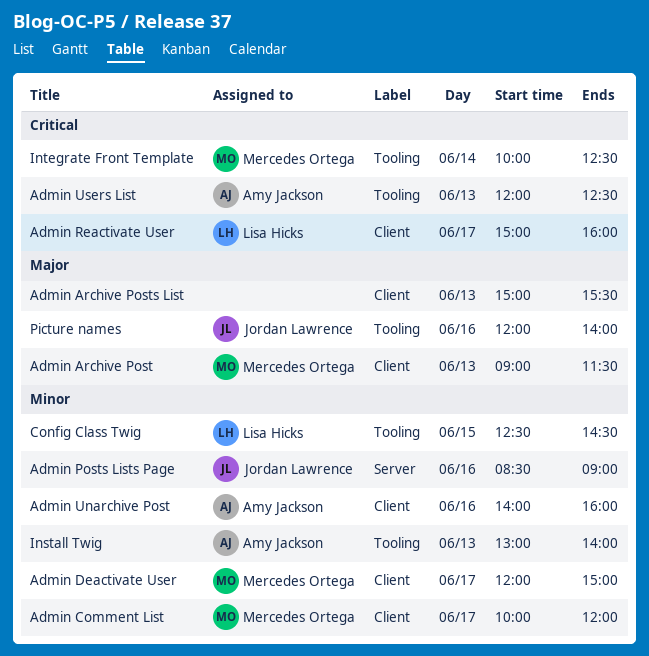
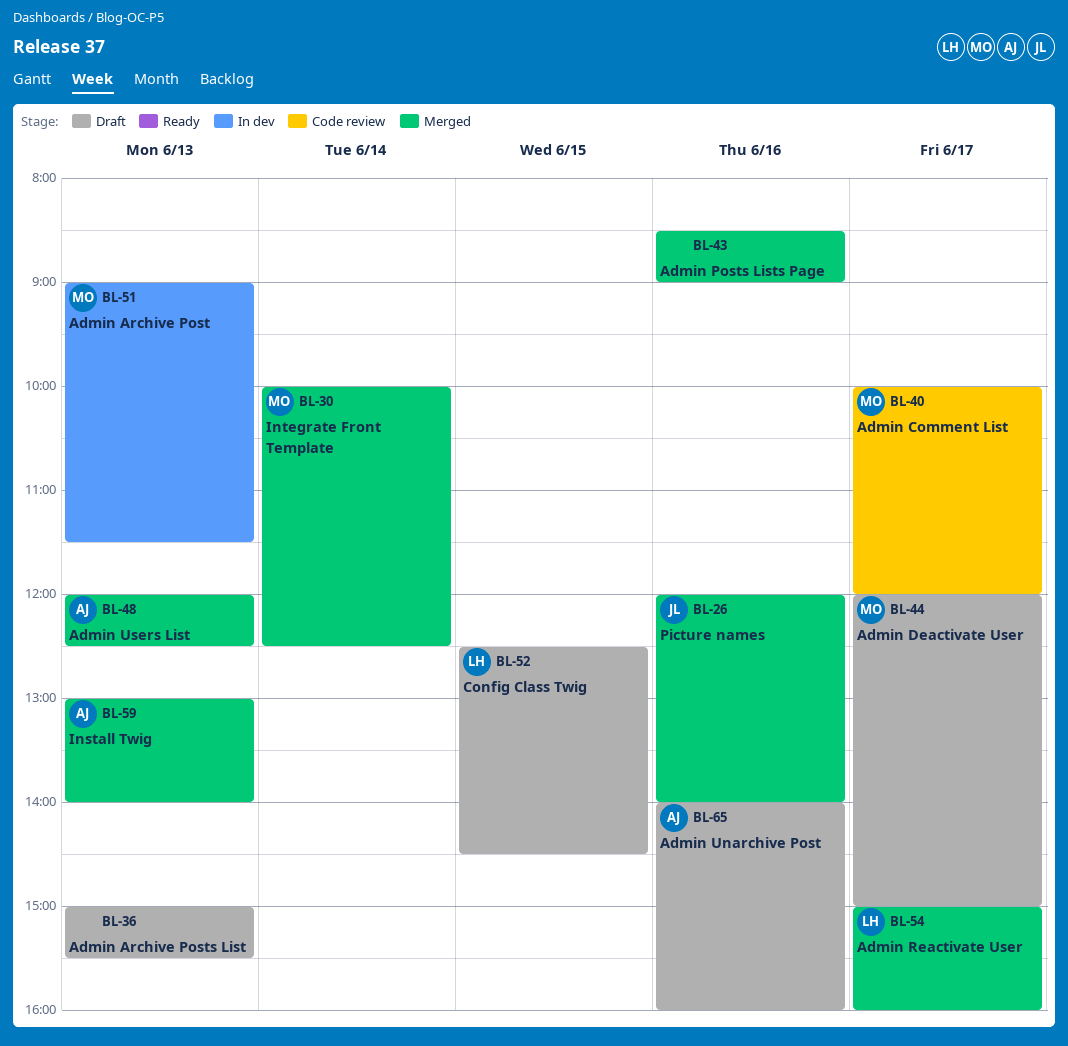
Admin Posts Lists Page, owner: Jordan Lawrence -> none

